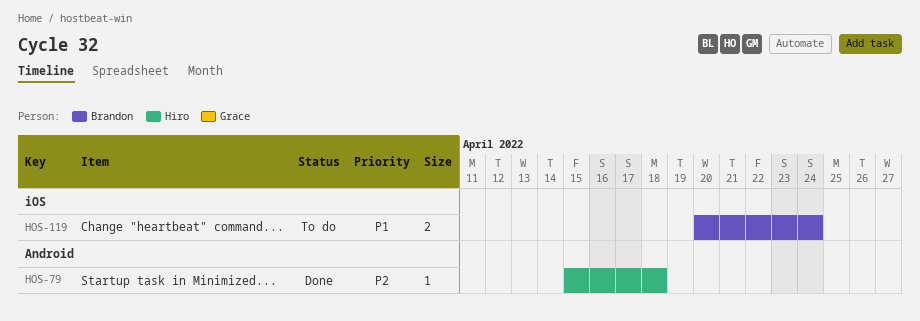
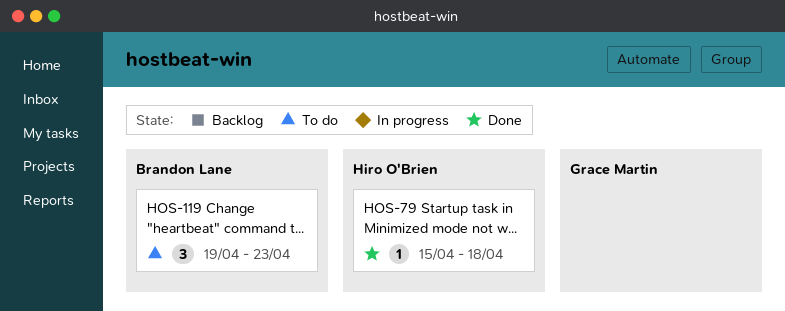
HOS-119, estimate: 2 -> 3
HOS-119, start: Apr 20 -> Apr 19
HOS-119, due: Apr 24 -> Apr 23

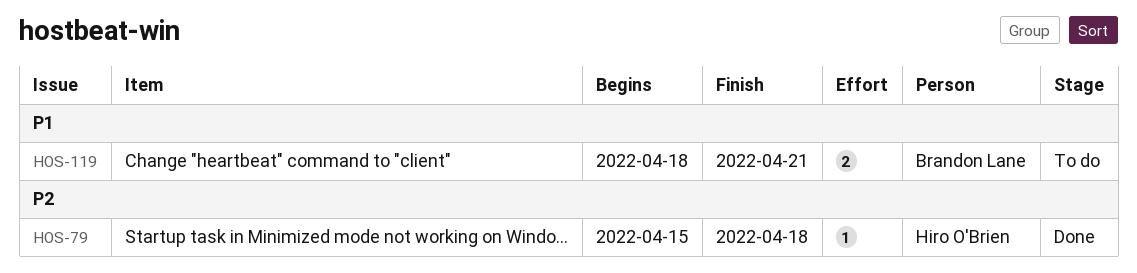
HOS-119, estimate: 3 -> 2
HOS-119, start: Apr 19 -> Apr 18
HOS-119, due: Apr 23 -> Apr 21

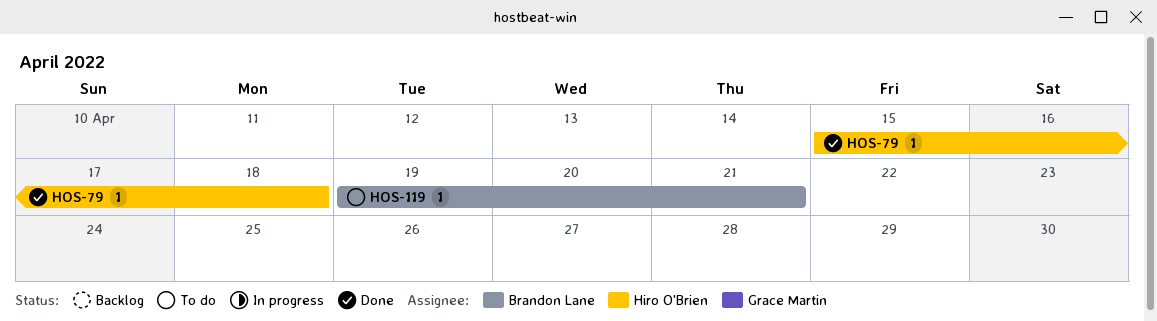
HOS-119, estimate: 2 -> 1
HOS-119, start: Apr 18 -> Apr 19

